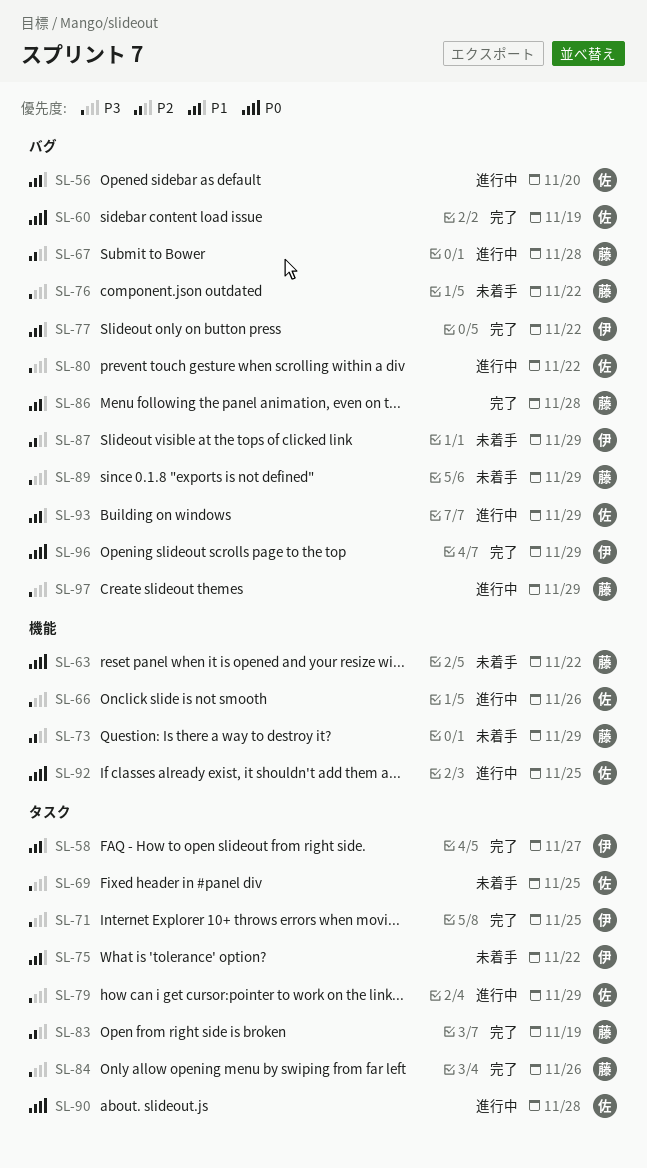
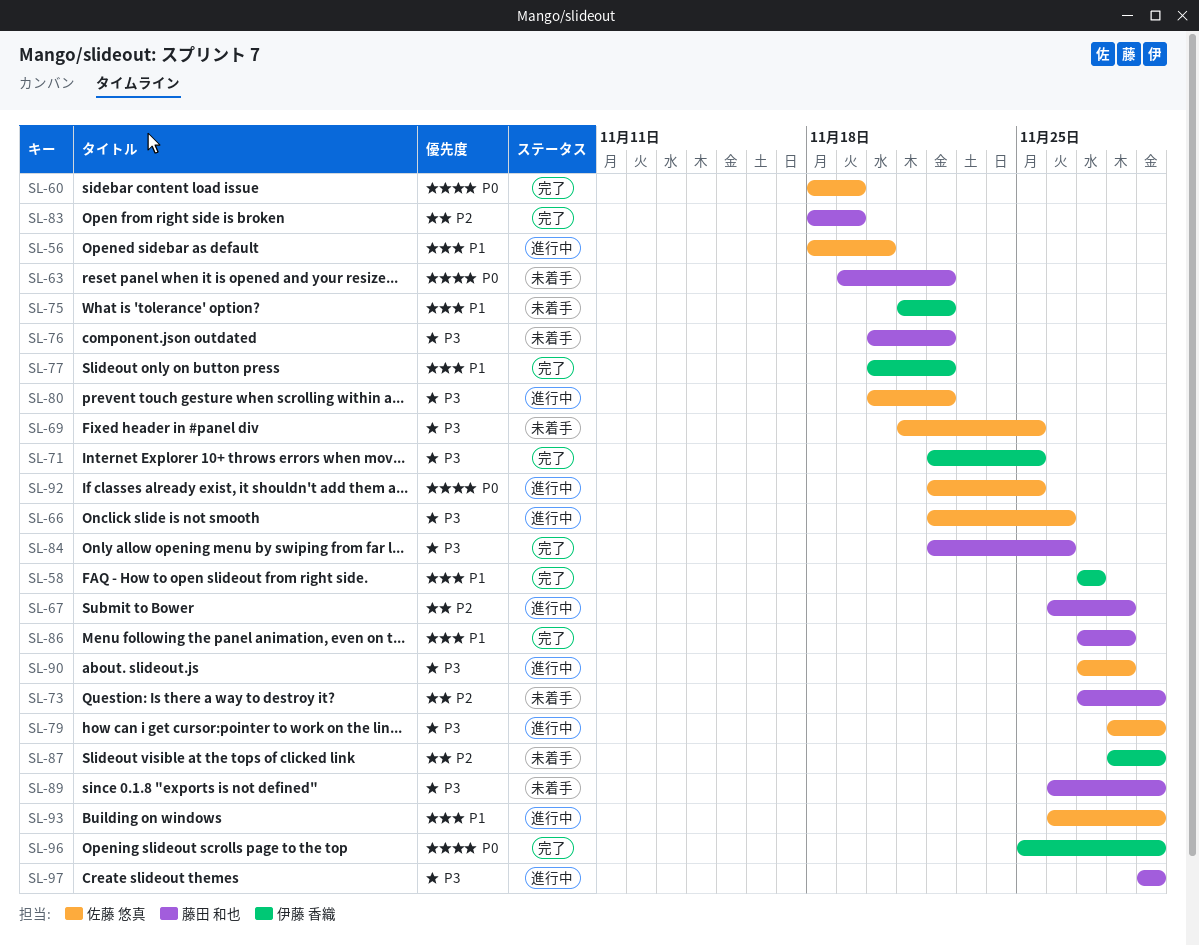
SL-90, priority: P0 -> P3

